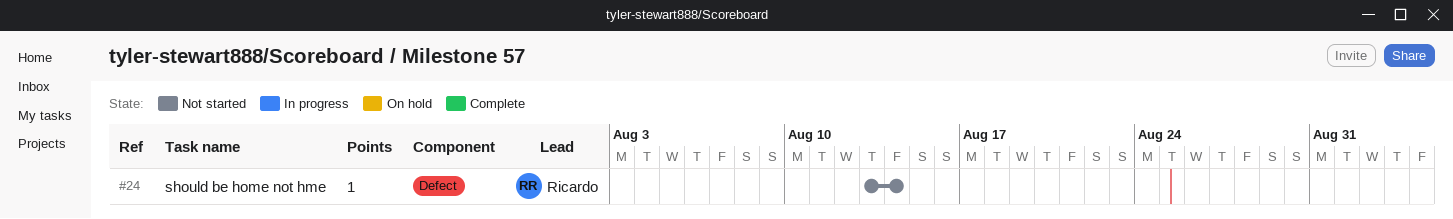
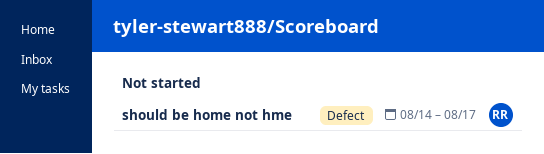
should be home not hme, start: Aug 13 -> Aug 14
should be home not hme, due: Aug 14 -> Aug 17

